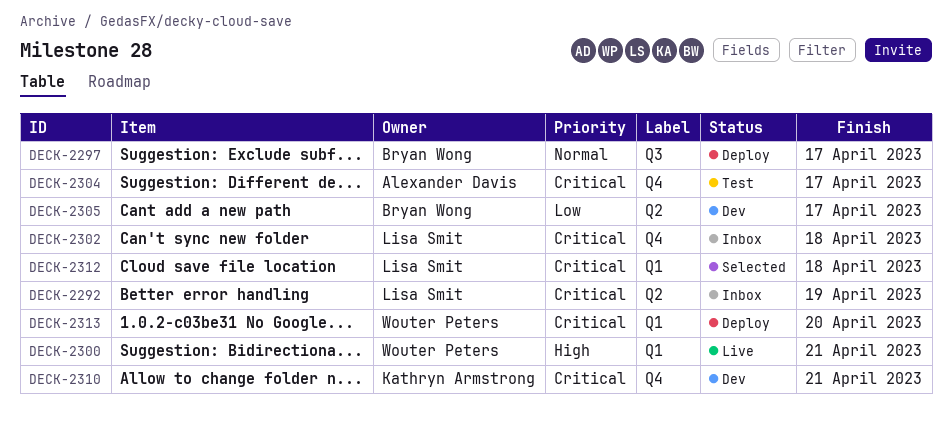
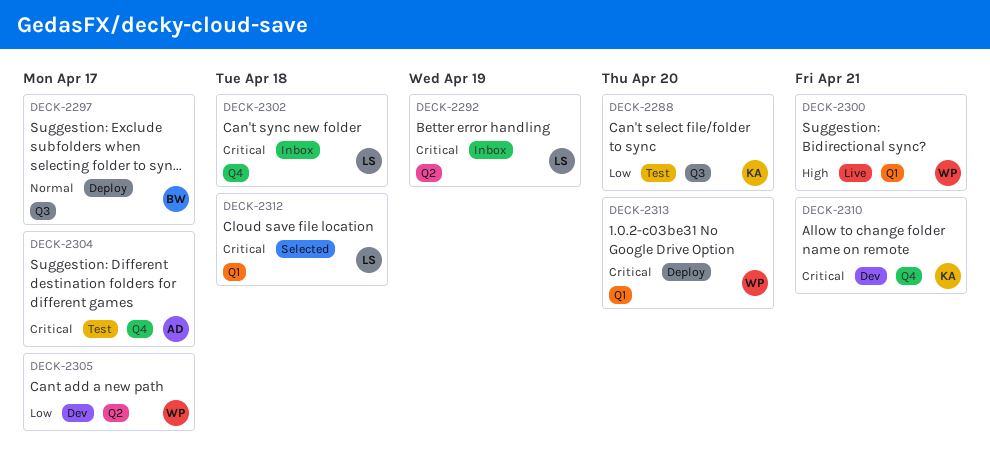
DECK-2288: none -> present
DECK-2305, owner: Bryan Wong -> Wouter Peters

